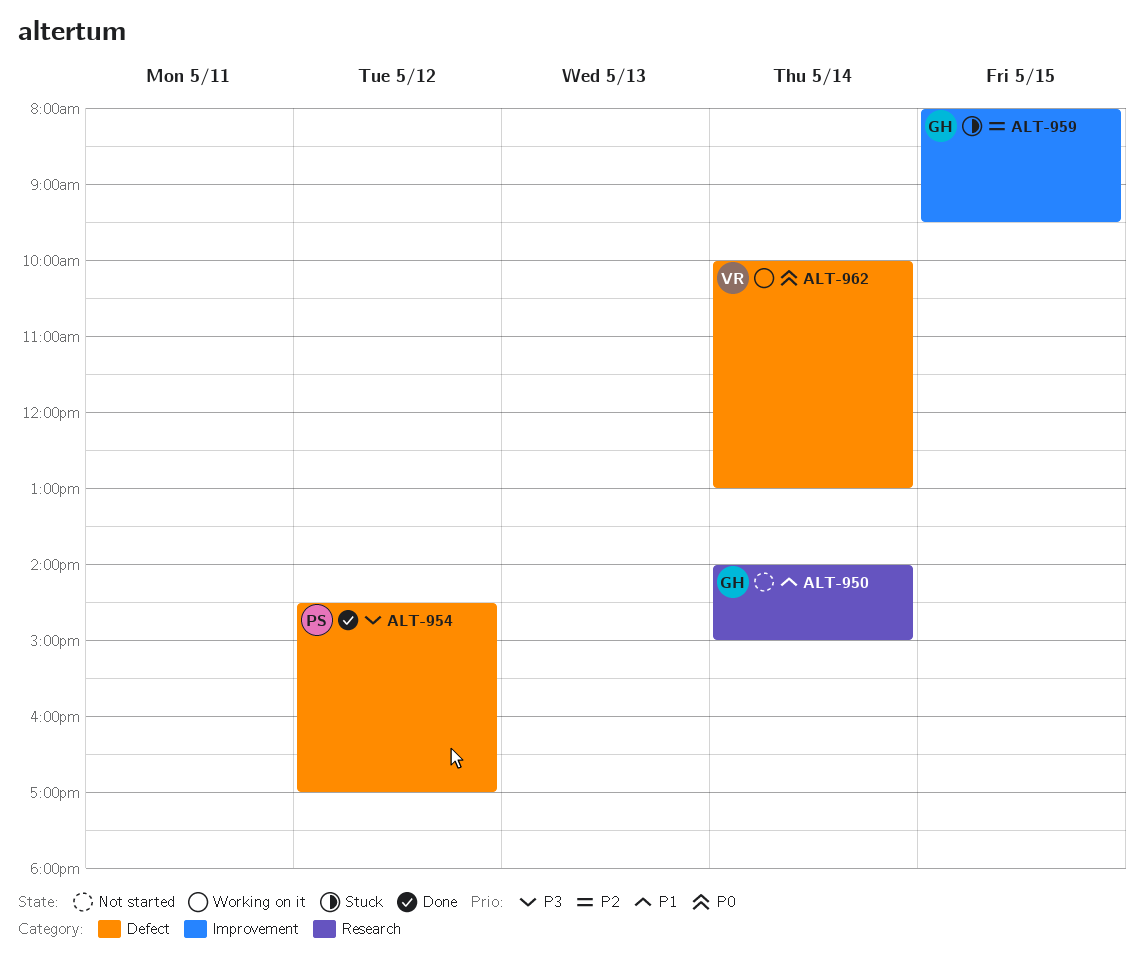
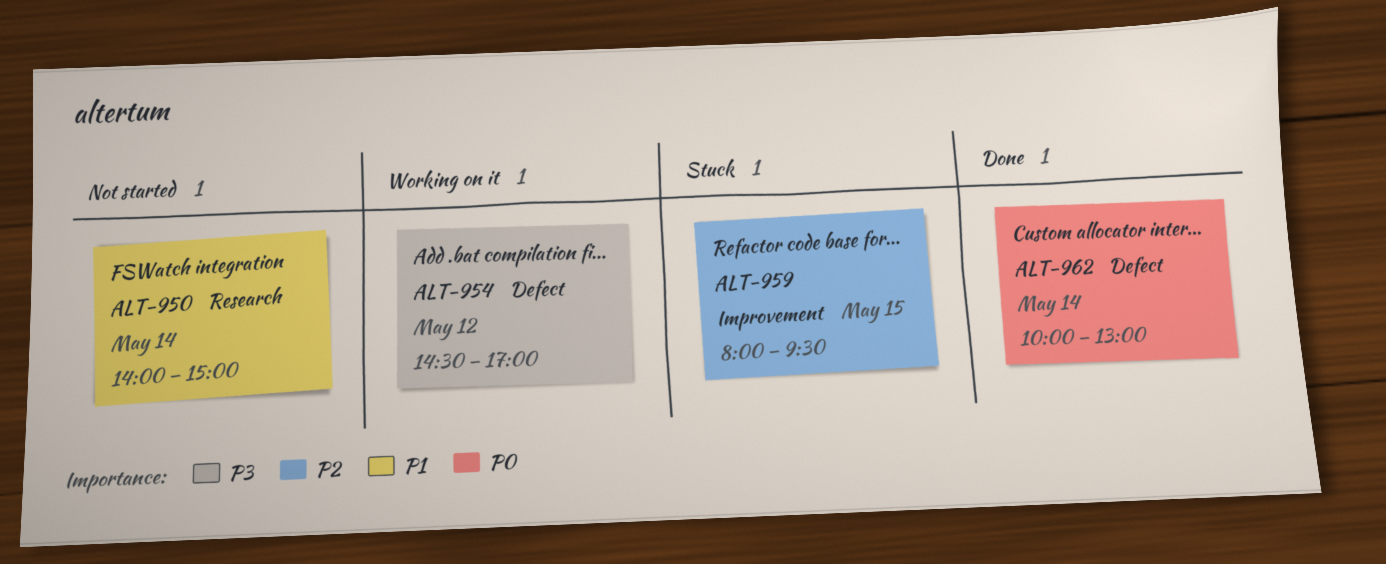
ALT-954, status: Done -> Working on it
ALT-962, status: Working on it -> Done

